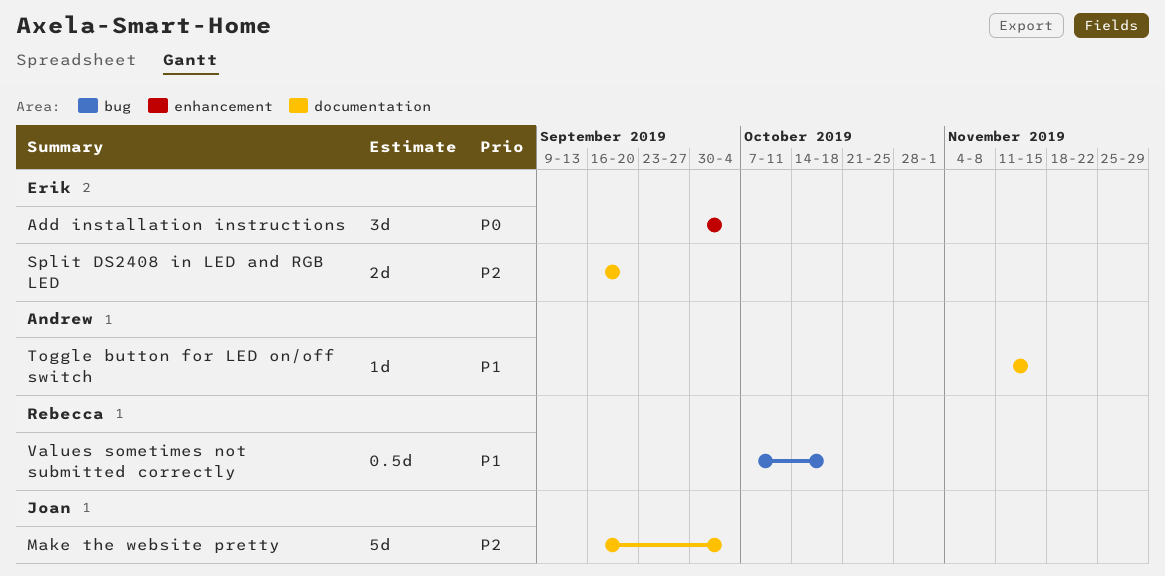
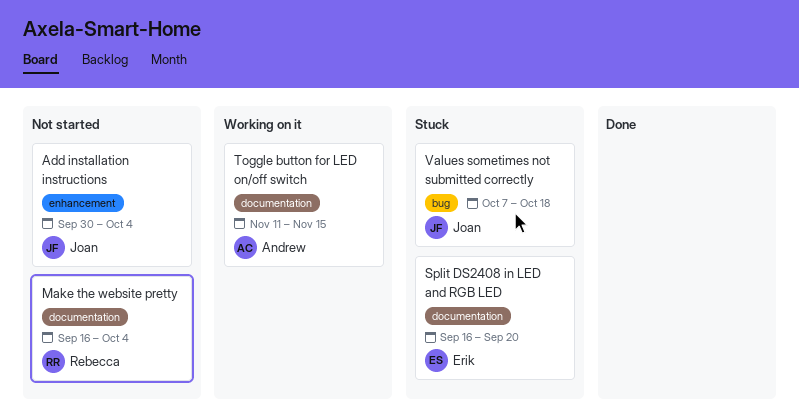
Add installation instructions, owner: Erik -> Joan
Make the website pretty, owner: Joan -> Rebecca
Values sometimes not submitted correctly, owner: Rebecca -> Joan

